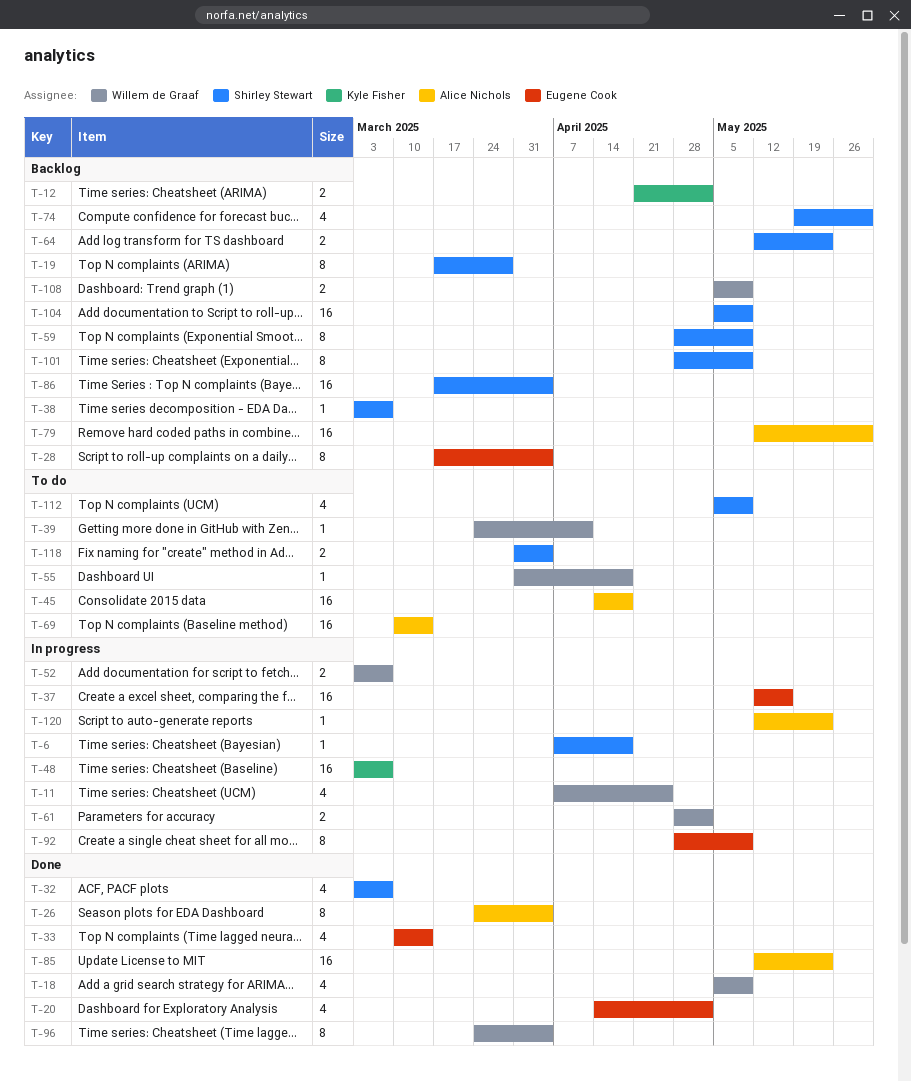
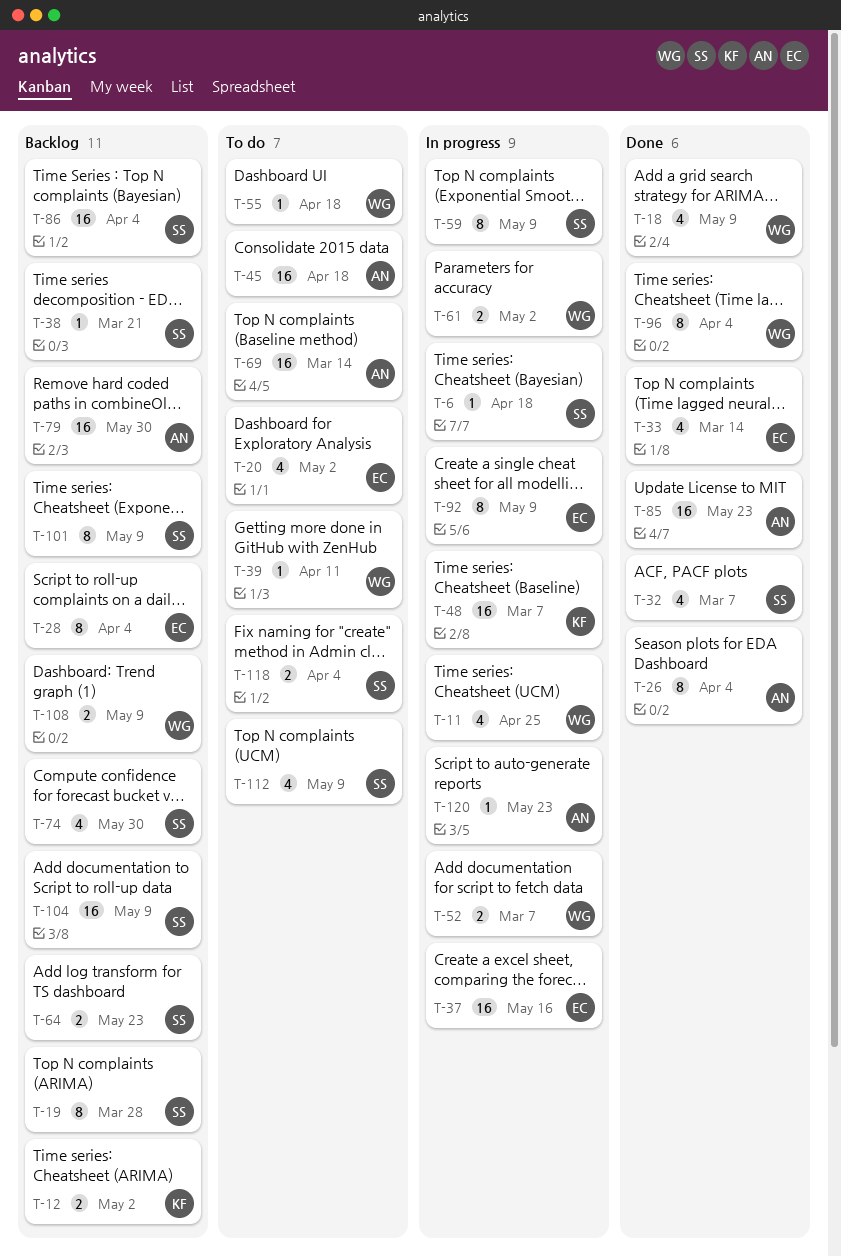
T-20, status: Done -> To do
T-38, due: Mar 7 -> Mar 21
T-59, status: Backlog -> In progress

